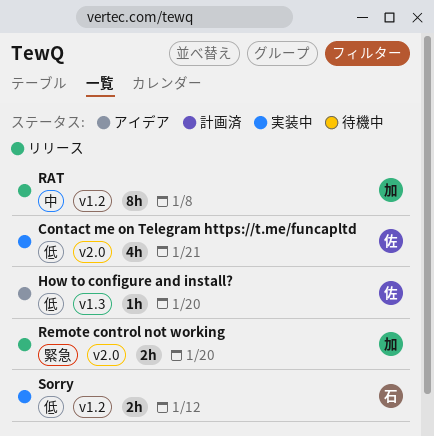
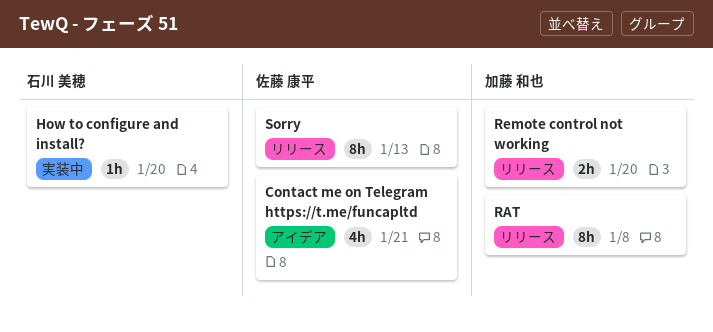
Contact me on Telegram https://t.me/funcapltd, status: 実装中 -> アイデア
How to configure and install?, status: アイデア -> 実装中
How to configure and install?, owner: 佐藤 康平 -> 石川 美穂
Sorry, status: 実装中 -> リリース
Sorry, owner: 石川 美穂 -> 佐藤 康平
Sorry, estimate: 2h -> 8h
Sorry, due: Jan 12 -> Jan 13

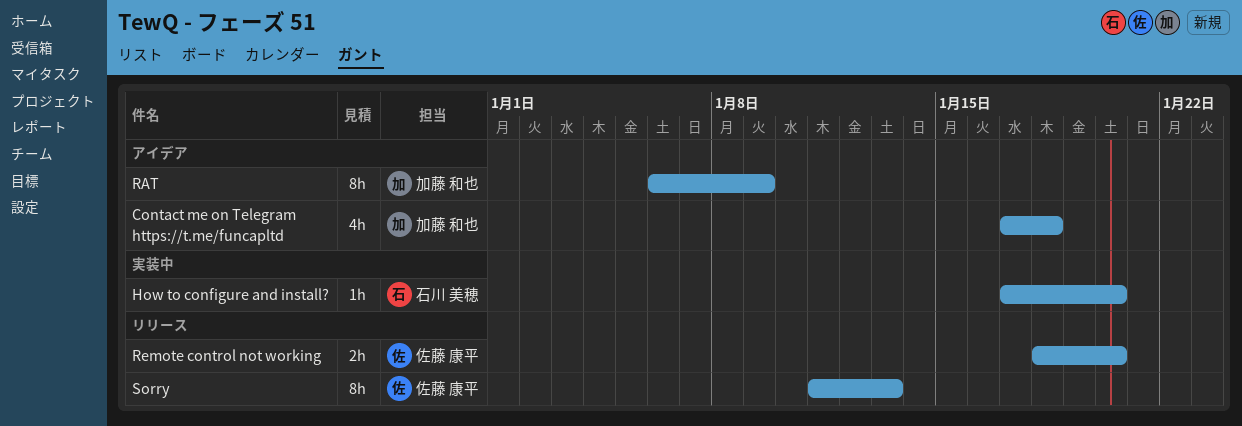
Contact me on Telegram https://t.me/funcapltd, owner: 佐藤 康平 -> 加藤 和也
Contact me on Telegram https://t.me/funcapltd, due: Jan 21 -> Jan 18
RAT, status: リリース -> アイデア
RAT, due: Jan 8 -> Jan 9
Remote control not working, owner: 加藤 和也 -> 佐藤 康平

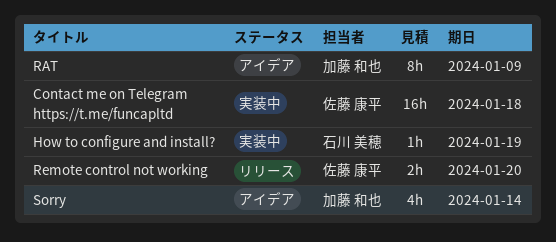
Contact me on Telegram https://t.me/funcapltd, status: アイデア -> 実装中
Contact me on Telegram https://t.me/funcapltd, owner: 加藤 和也 -> 佐藤 康平
Contact me on Telegram https://t.me/funcapltd, estimate: 4h -> 16h
How to configure and install?, due: Jan 20 -> Jan 19
Sorry, status: リリース -> アイデア
Sorry, owner: 佐藤 康平 -> 加藤 和也
Sorry, estimate: 8h -> 4h
Sorry, due: Jan 13 -> Jan 14

